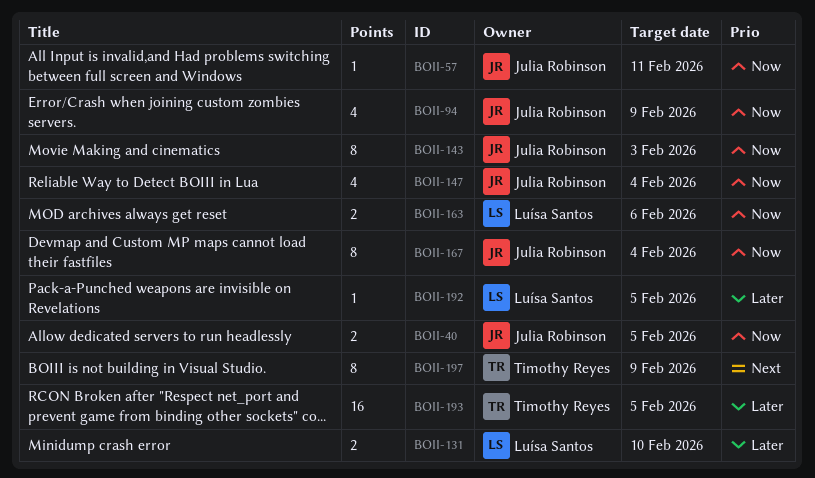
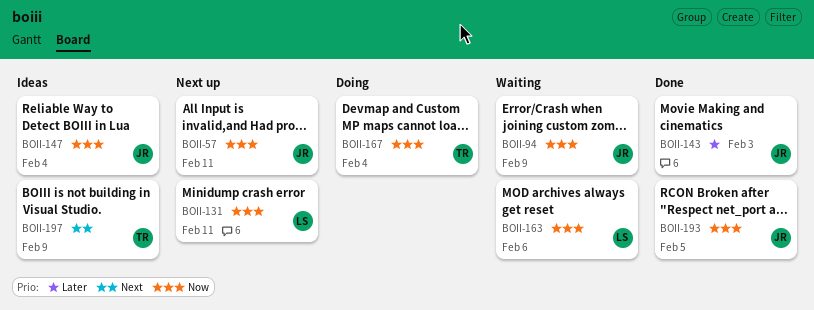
BOII-40: present -> none
BOII-131, priority: Later -> Now
BOII-131, due: Feb 10 -> Feb 11
BOII-143, priority: Now -> Later
BOII-167, owner: Julia Robinson -> Timothy Reyes
BOII-192: present -> none
BOII-193, owner: Timothy Reyes -> Julia Robinson
BOII-193, priority: Later -> Now

